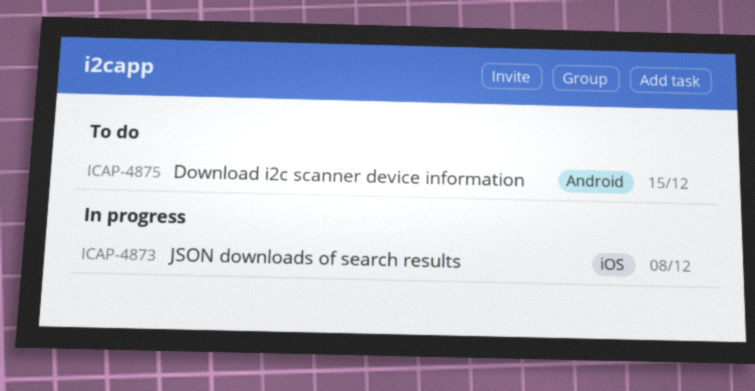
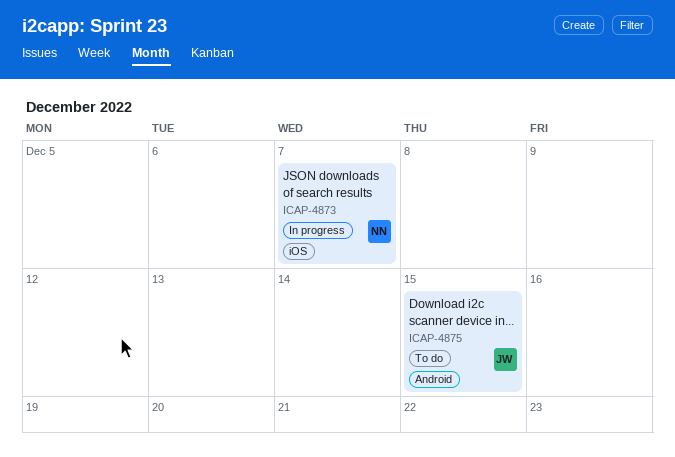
ICAP-4873, due: Dec 8 -> Dec 7

